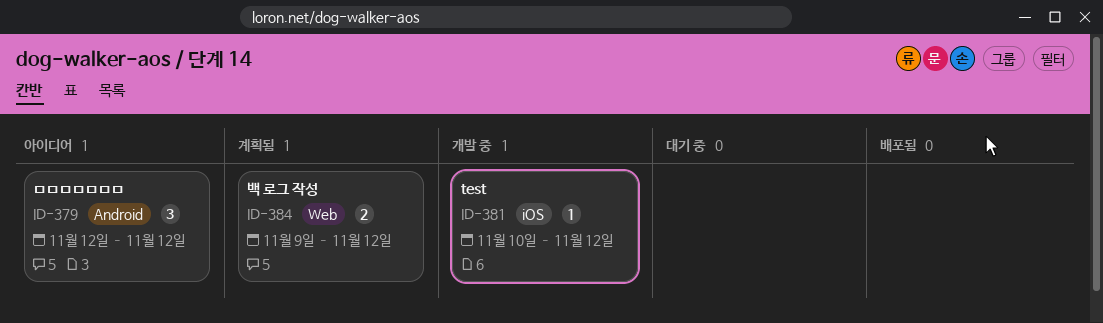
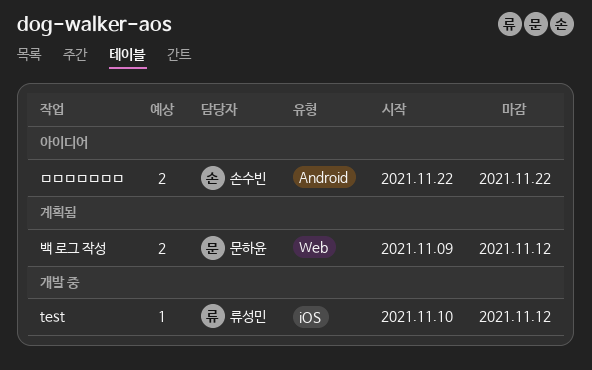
ㅁㅁㅁㅁㅁㅁㅁ, estimate: 3 -> 2
ㅁㅁㅁㅁㅁㅁㅁ, start: Nov 12 -> Nov 22
ㅁㅁㅁㅁㅁㅁㅁ, due: Nov 12 -> Nov 22

